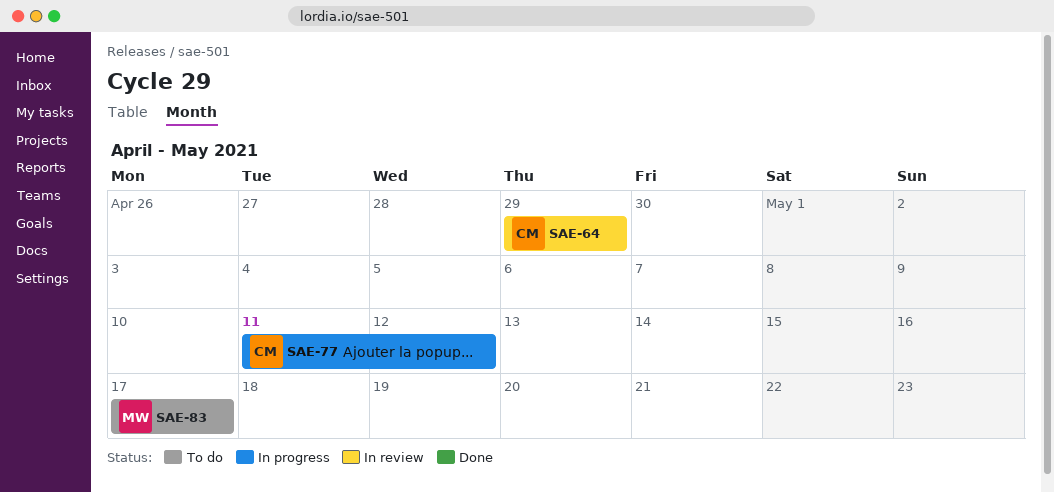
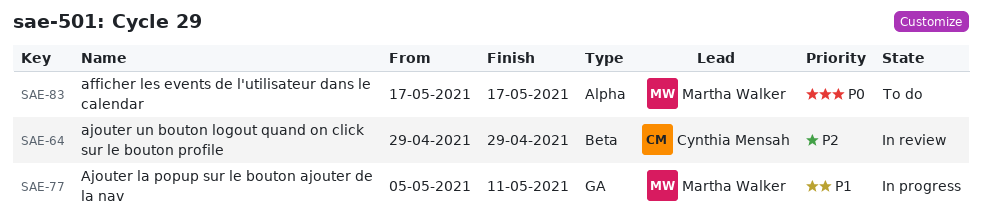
SAE-77, owner: Cynthia Mensah -> Martha Walker
SAE-77, start: May 11 -> May 5
SAE-77, due: May 12 -> May 11

